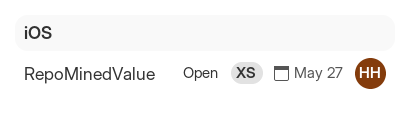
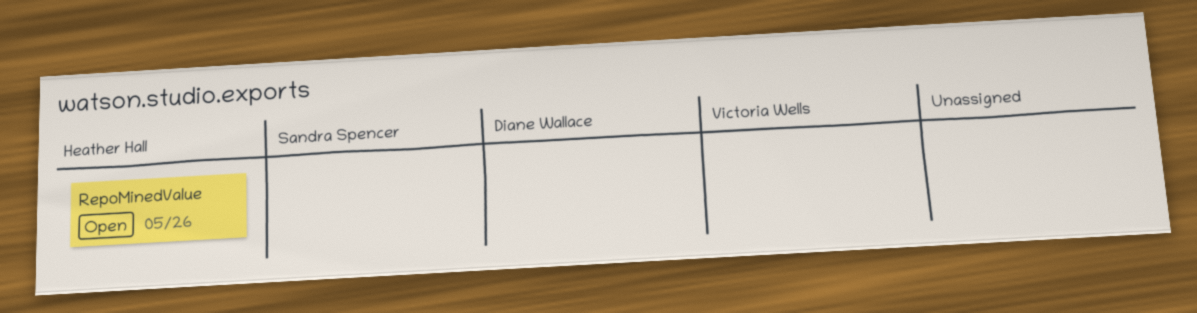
RepoMinedValue, due: May 27 -> May 26

